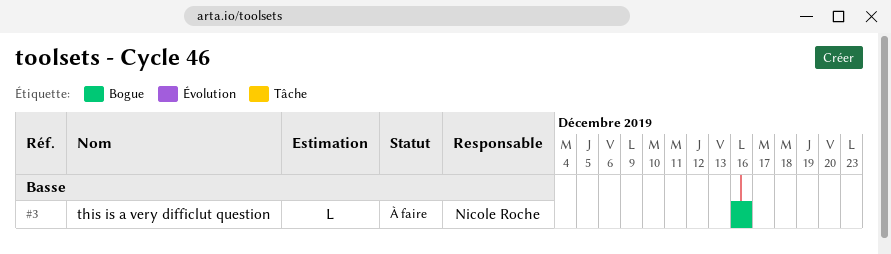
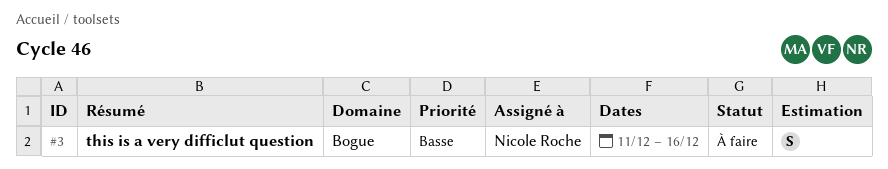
#3, estimate: L -> S
#3, start: Dec 16 -> Dec 11

